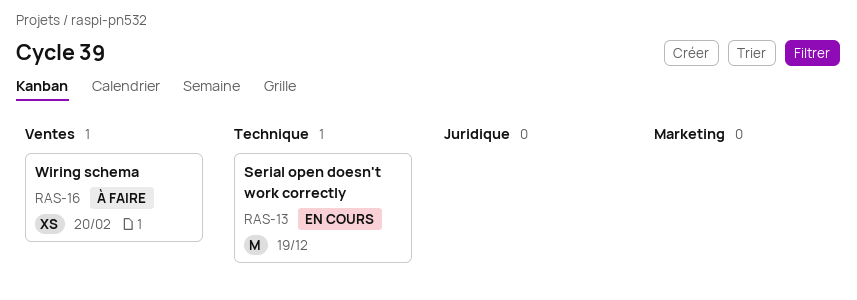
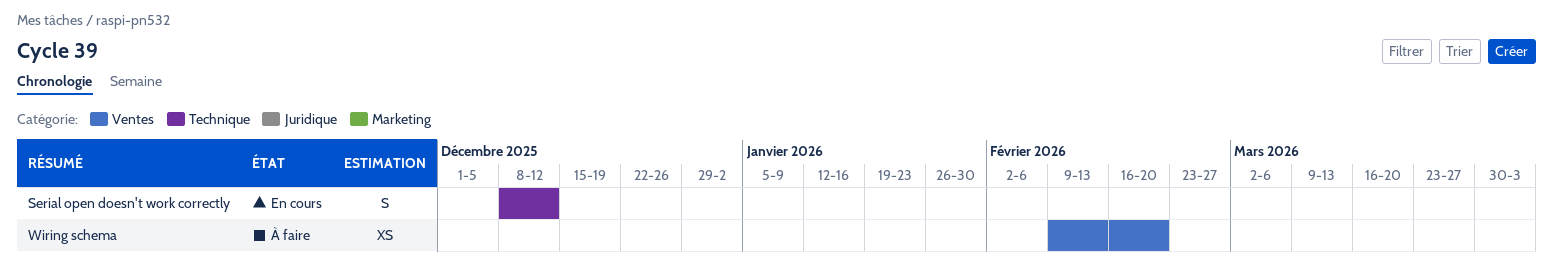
Serial open doesn't work correctly, estimate: M -> S
Serial open doesn't work correctly, due: Dec 19 -> Dec 12

